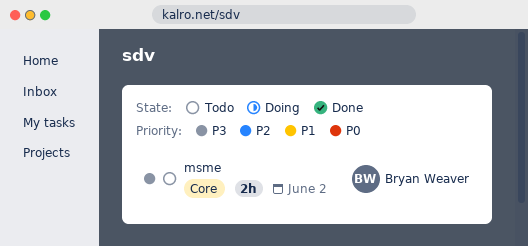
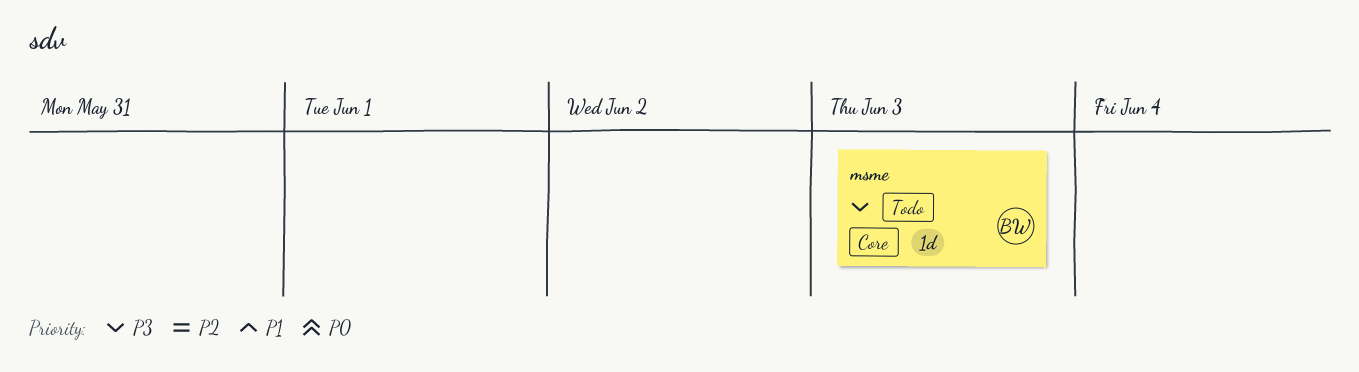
msme, estimate: 2h -> 1d
msme, due: Jun 2 -> Jun 3

